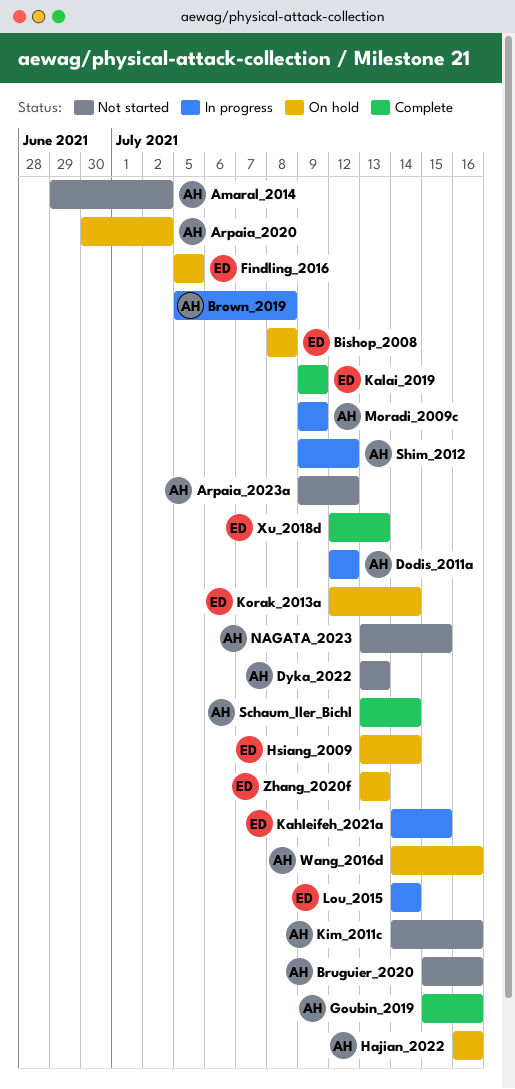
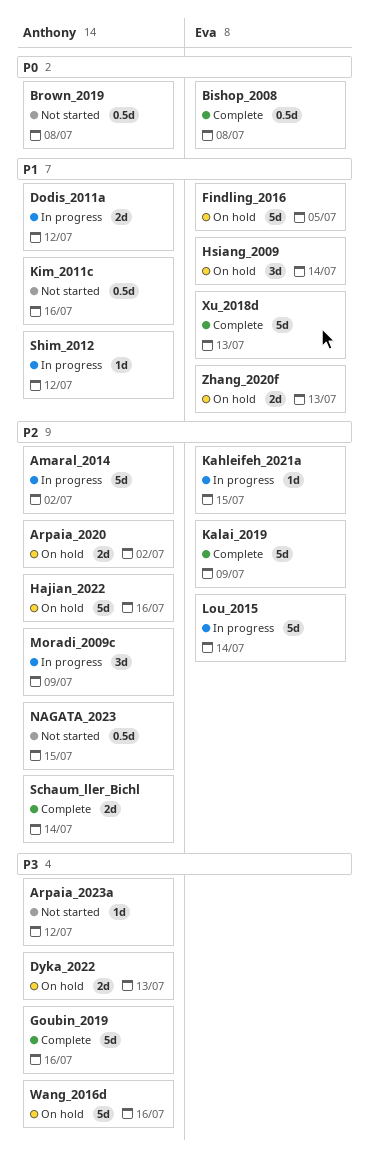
Amaral_2014, status: Not started -> In progress
Bishop_2008, status: On hold -> Complete
Brown_2019, status: In progress -> Not started
Bruguier_2020: present -> none
Dyka_2022, status: Not started -> On hold
Korak_2013a: present -> none

